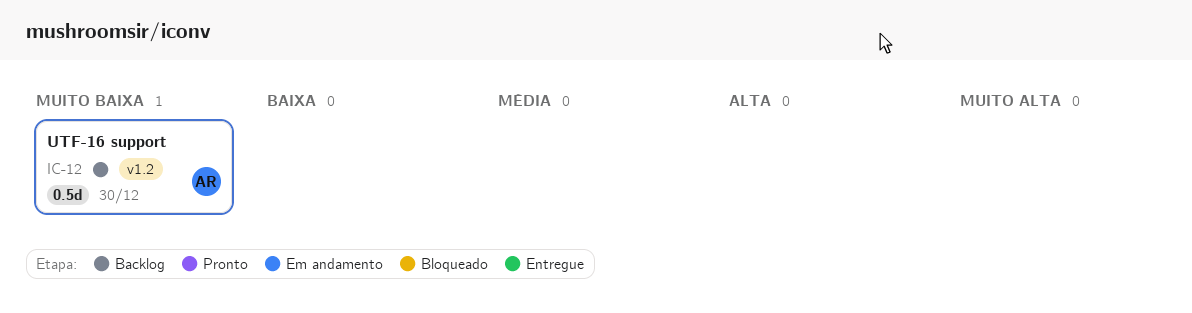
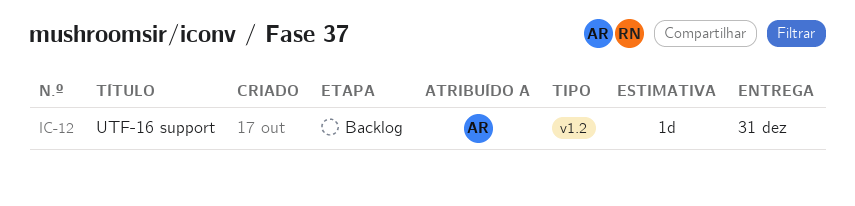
IC-12, estimate: 0.5d -> 1d
IC-12, due: Dec 30 -> Dec 31

